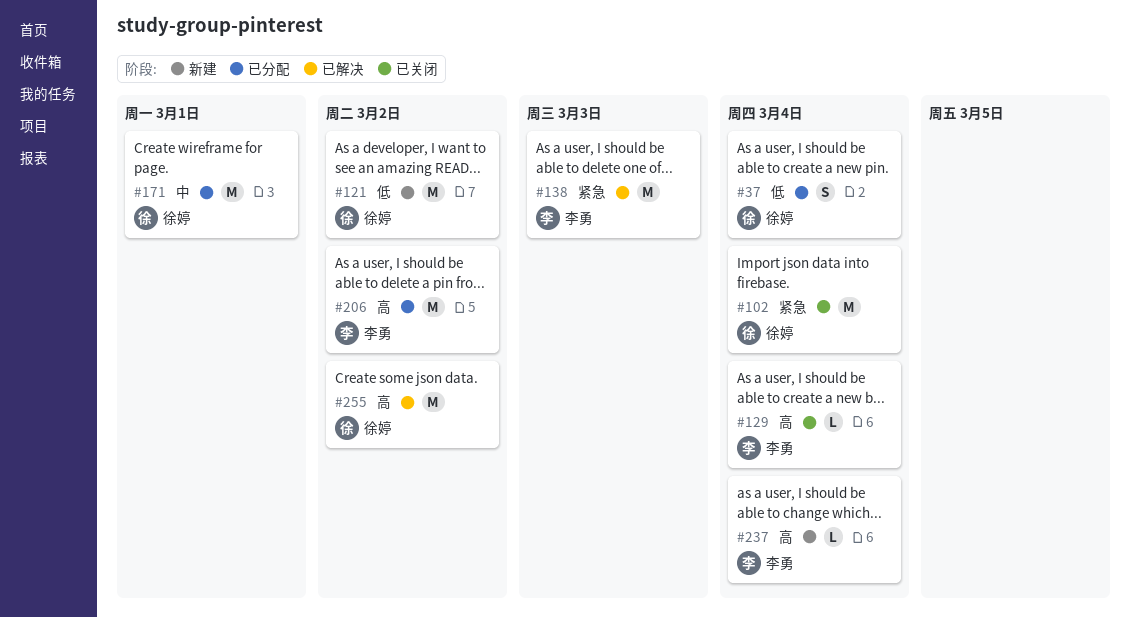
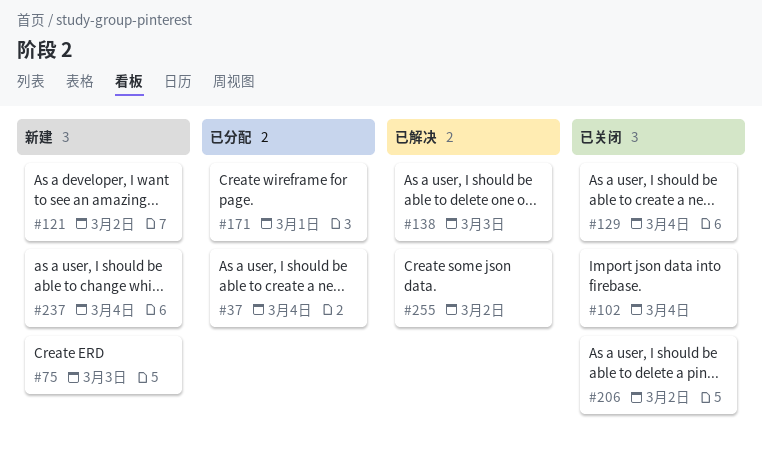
#75: none -> present
#206, status: 已分配 -> 已关闭

